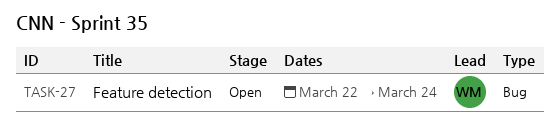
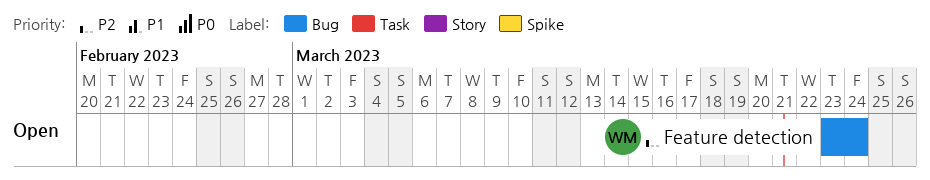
Feature detection, start: Mar 22 -> Mar 23

